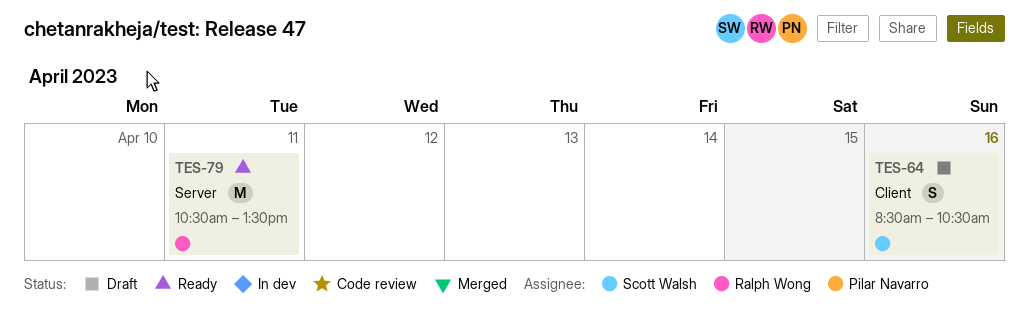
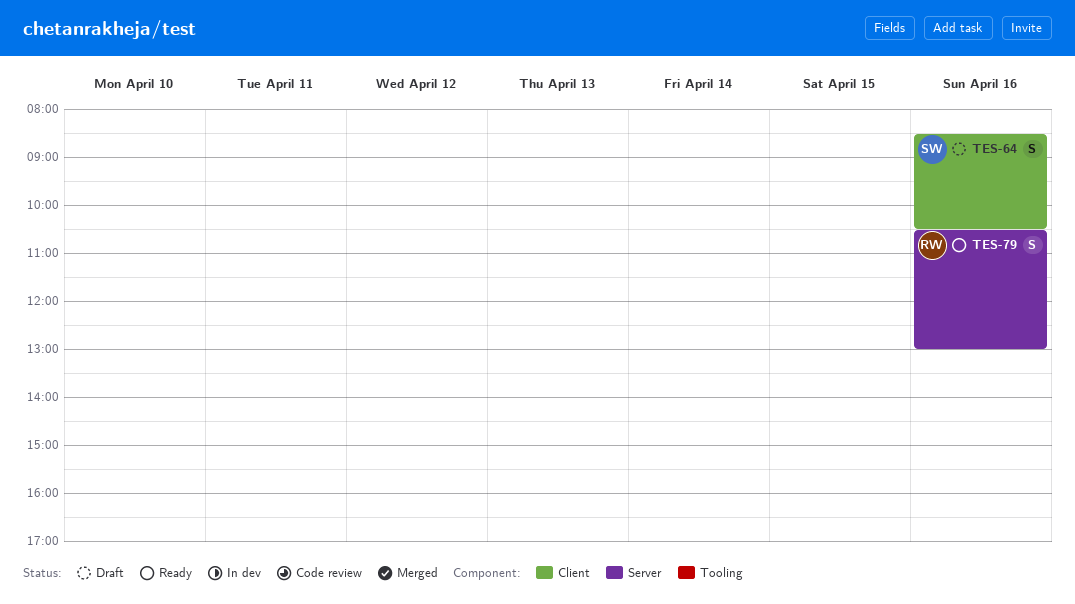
TES-79, estimate: M -> S
TES-79, day: Apr 11 -> Apr 16
TES-79, ends: 13:30 -> 13:00

